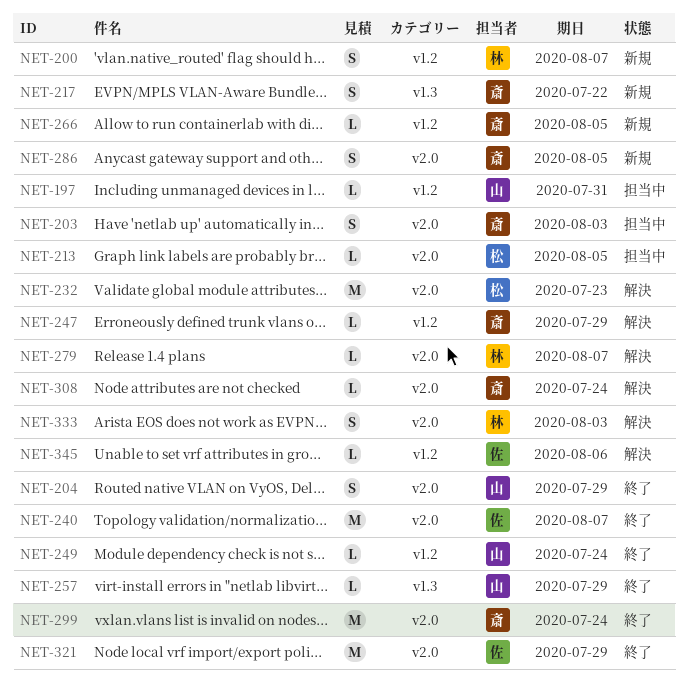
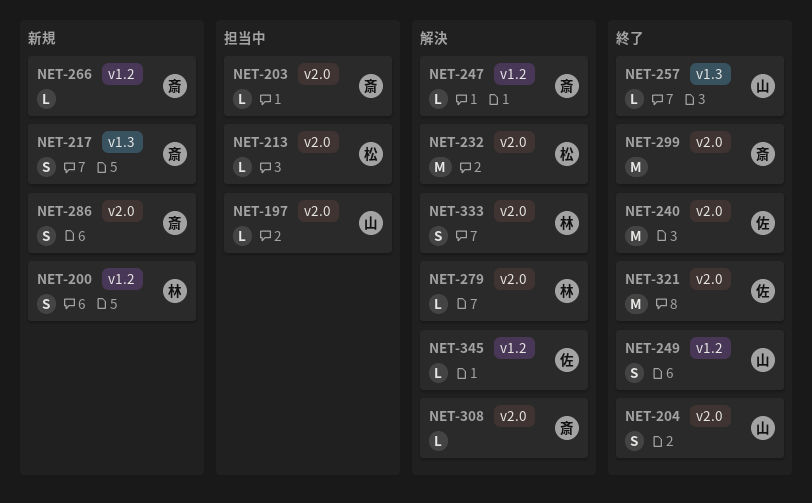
NET-197, label: v1.2 -> v2.0
NET-203, estimate: S -> L
NET-249, estimate: L -> S

